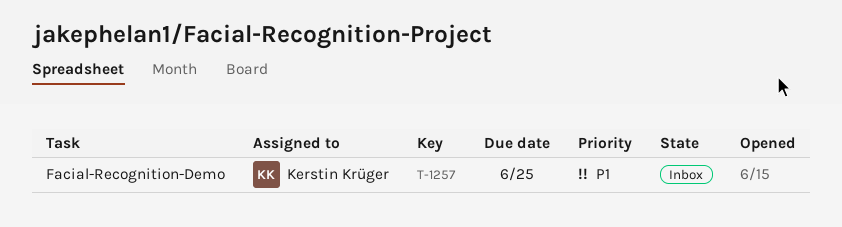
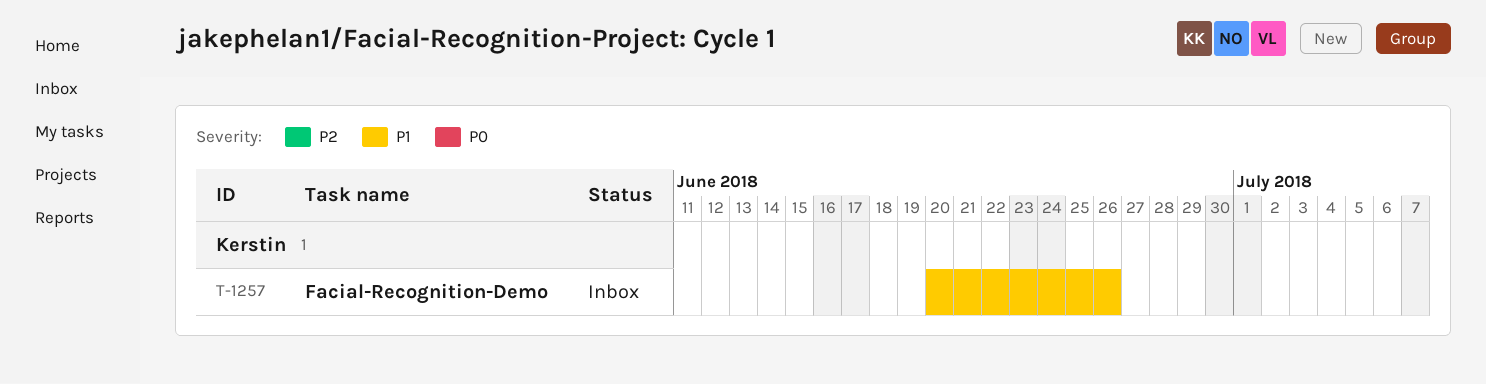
T-1257, due: Jun 25 -> Jun 26

